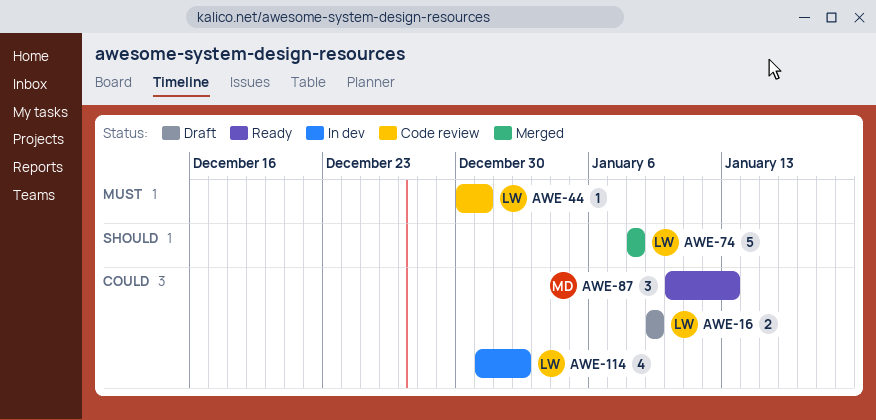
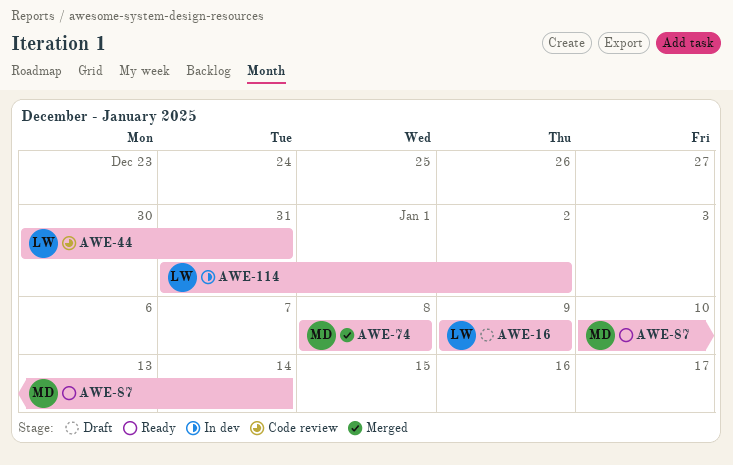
AWE-74, owner: LW -> MD
AWE-87, due: Jan 13 -> Jan 14

